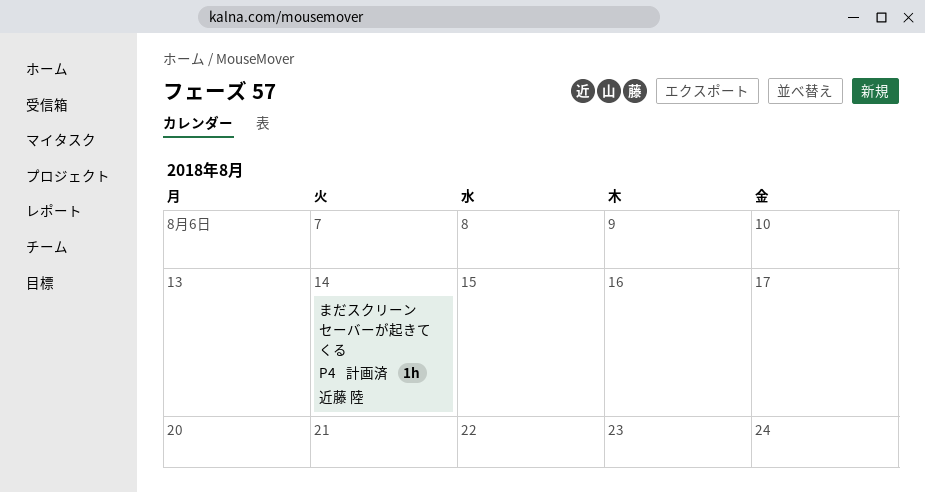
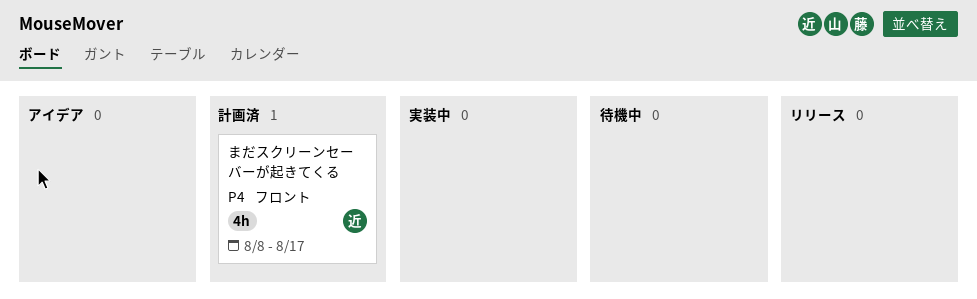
まだスクリーンセーバーが起きてくる, estimate: 1h -> 4h
まだスクリーンセーバーが起きてくる, due: Aug 14 -> Aug 17

